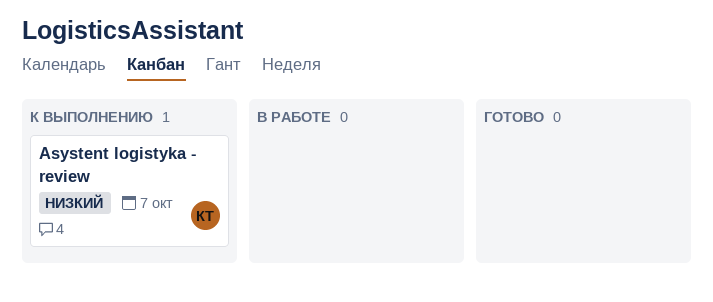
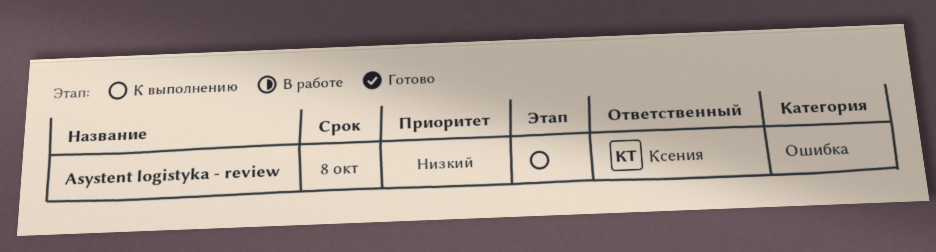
Asystent logistyka - review, due: Oct 7 -> Oct 8

